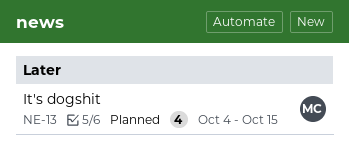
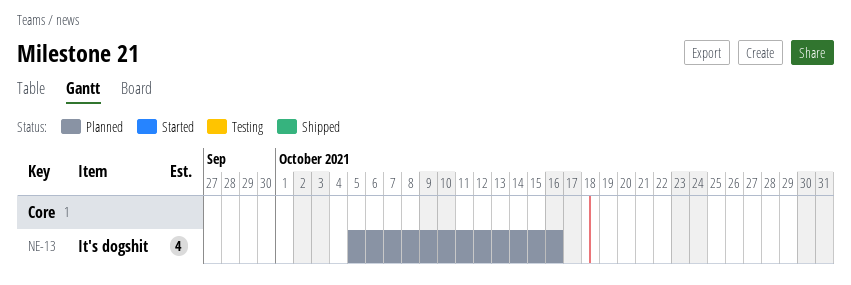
NE-13, start: Oct 4 -> Oct 5
NE-13, due: Oct 15 -> Oct 16

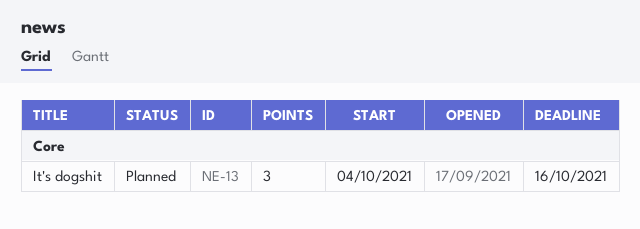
NE-13, estimate: 4 -> 3
NE-13, start: Oct 5 -> Oct 4

